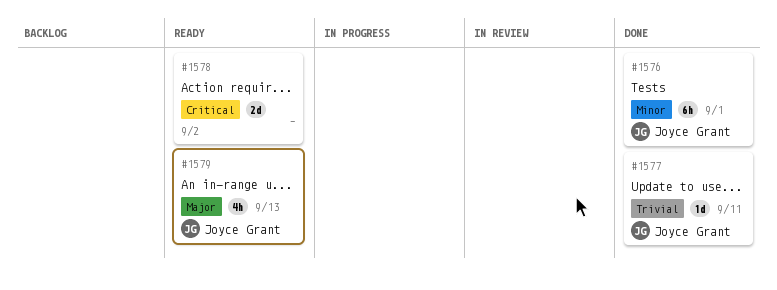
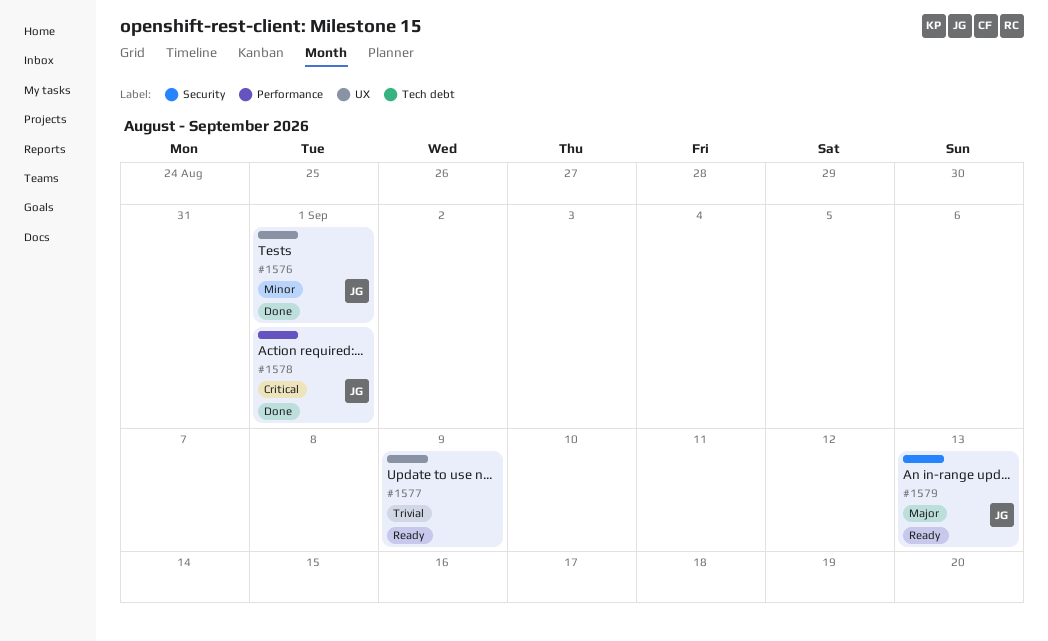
#1577, status: Done -> Ready
#1577, owner: Joyce Grant -> none
#1577, due: Sep 11 -> Sep 9
#1578, status: Ready -> Done
#1578, owner: none -> Joyce Grant
#1578, due: Sep 2 -> Sep 1

